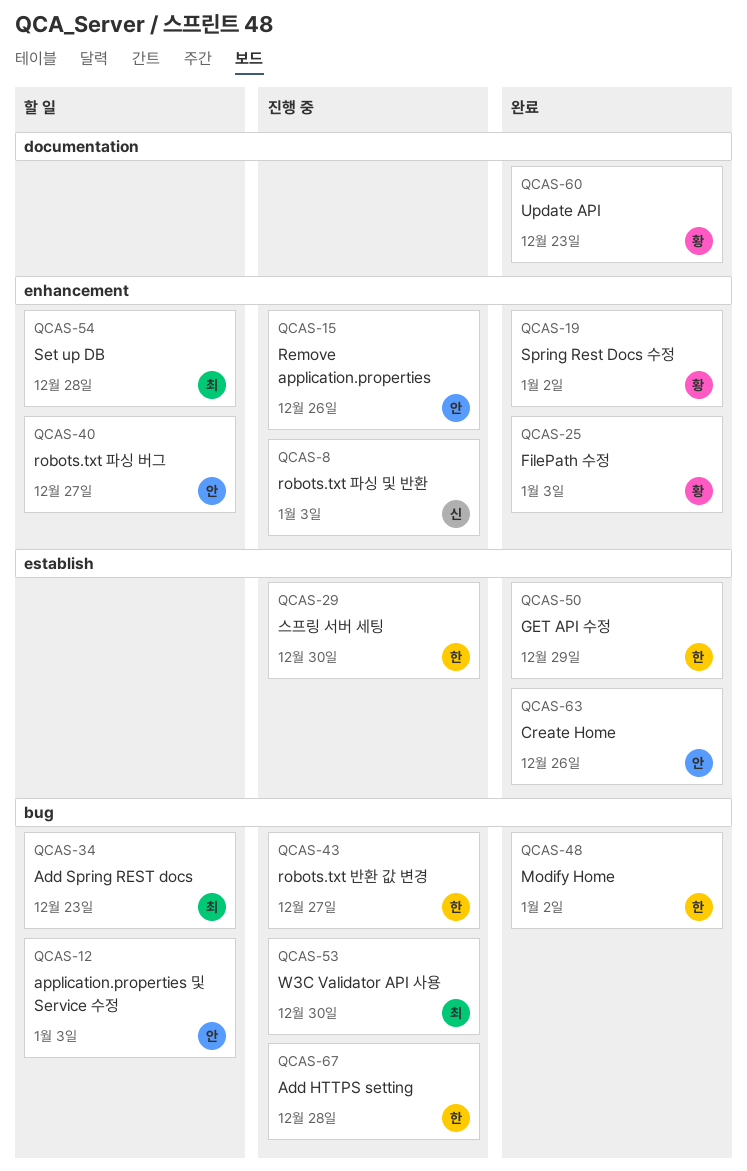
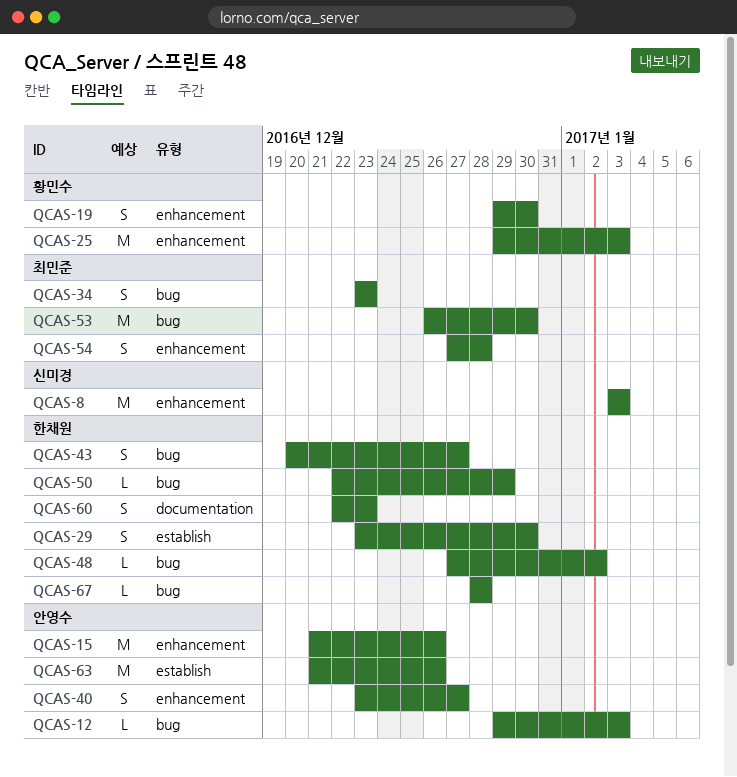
QCAS-19, due: Jan 2 -> Dec 30
QCAS-50, label: establish -> bug
QCAS-60, owner: 황민수 -> 한채원

